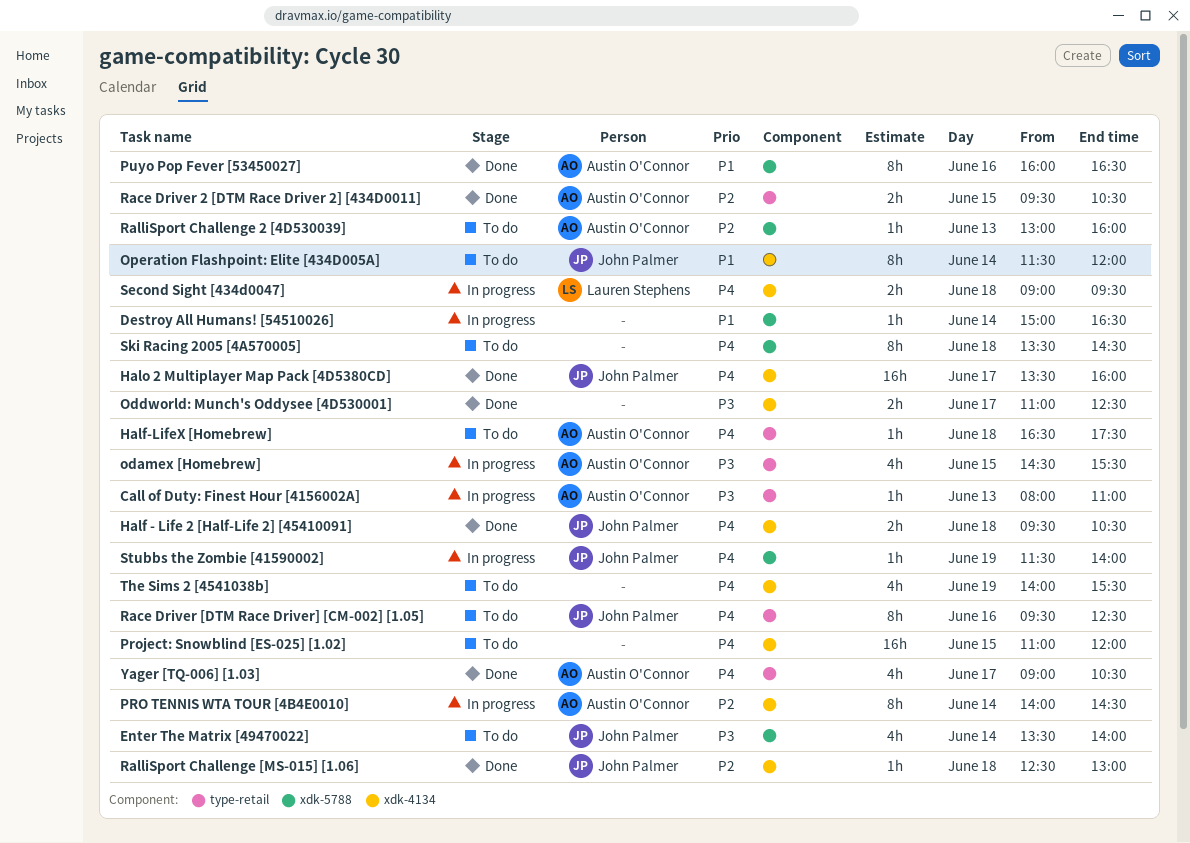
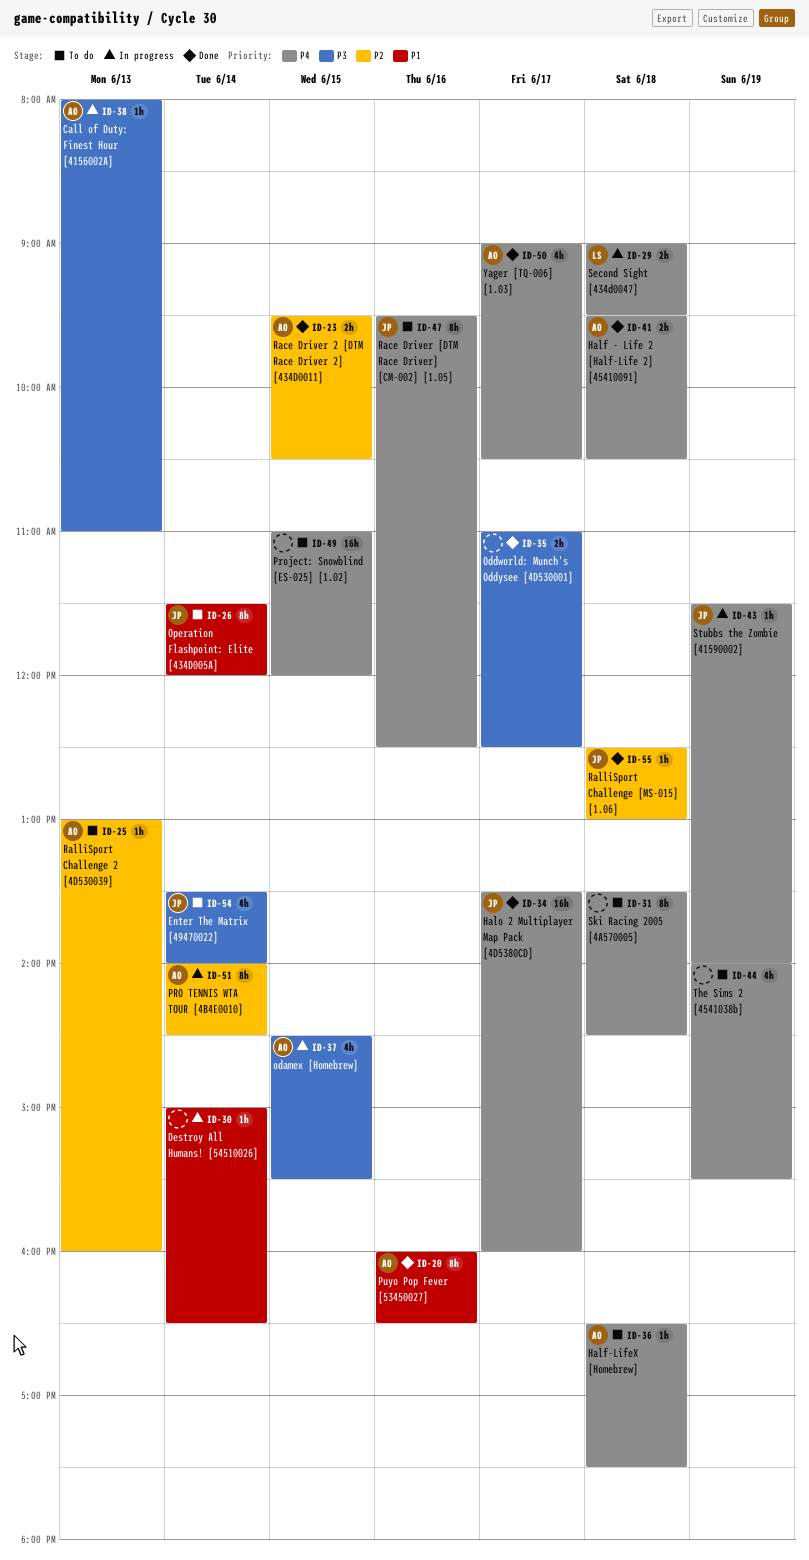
Half - Life 2 [Half-Life 2] [45410091], owner: John Palmer -> Austin O'Connor

